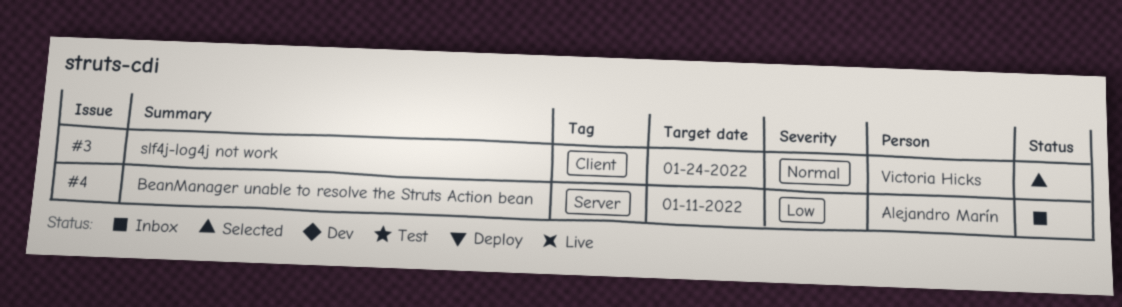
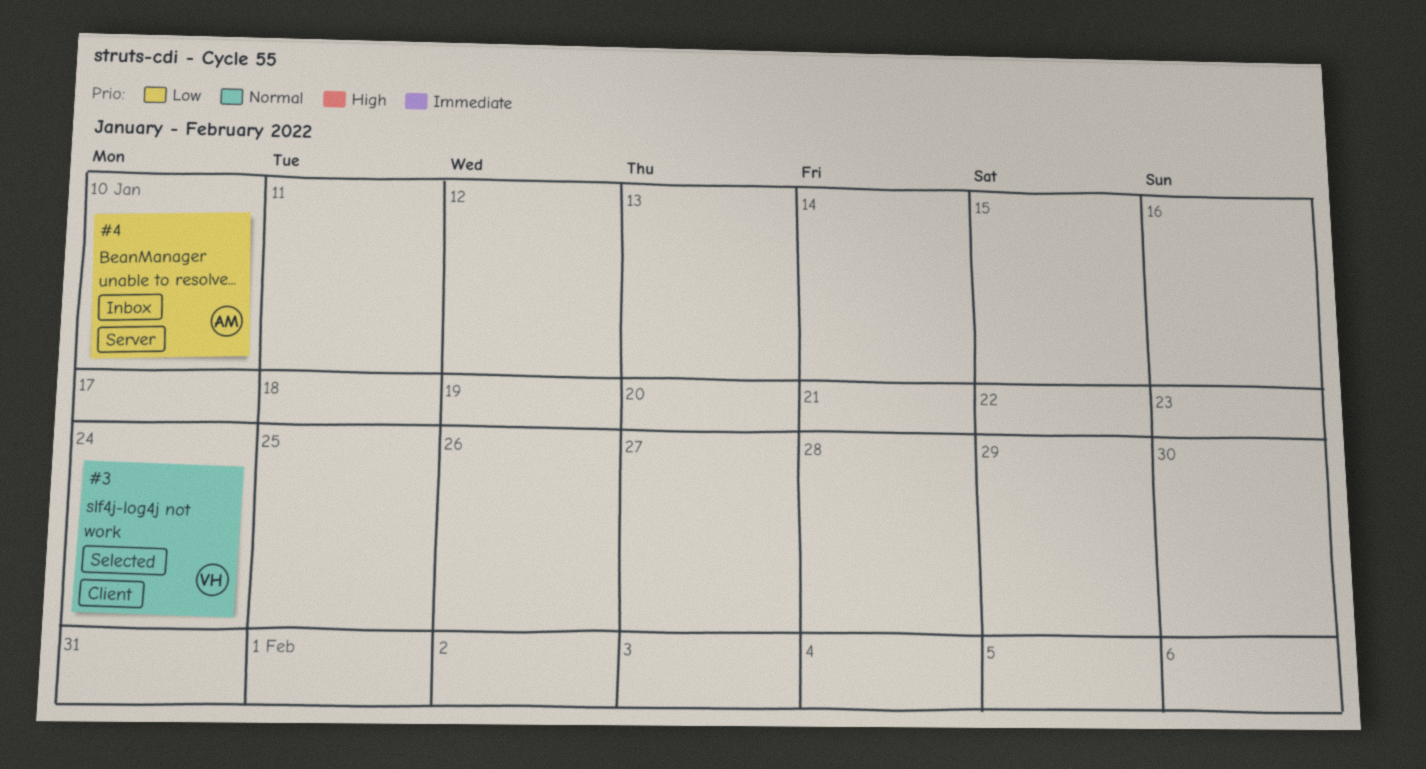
#4, due: Jan 11 -> Jan 10

